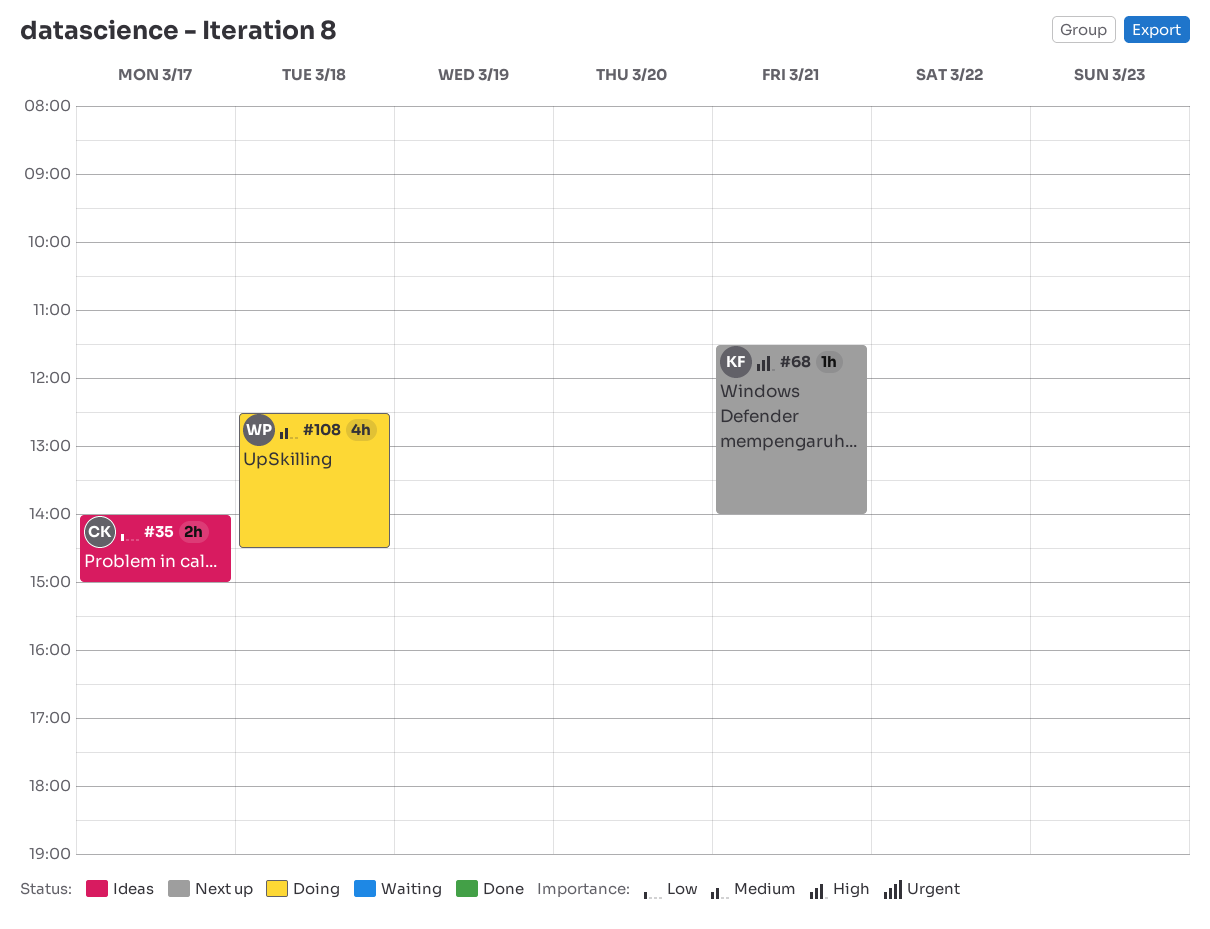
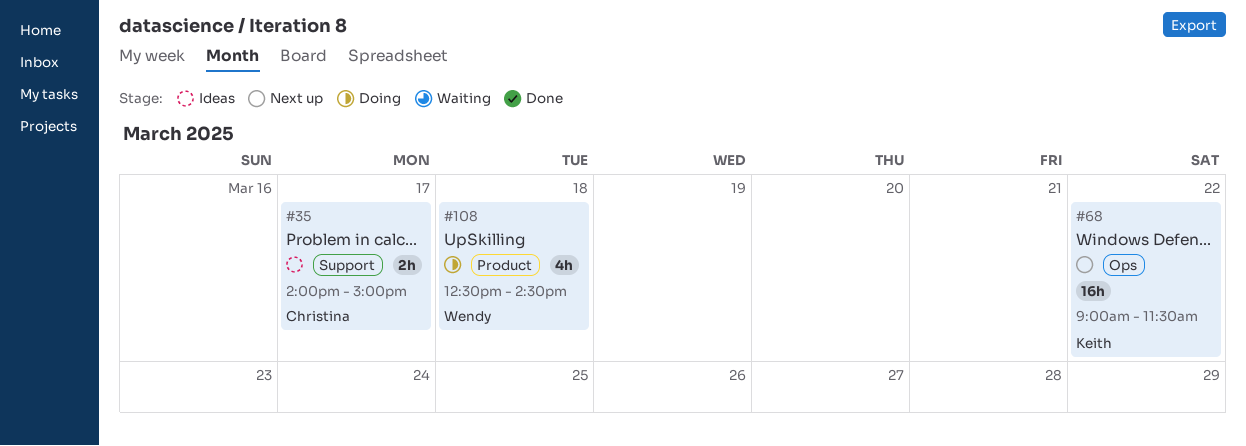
#68, estimate: 1h -> 16h
#68, day: Mar 21 -> Mar 22
#68, begins: 11:30 -> 09:00
#68, ends: 14:00 -> 11:30

